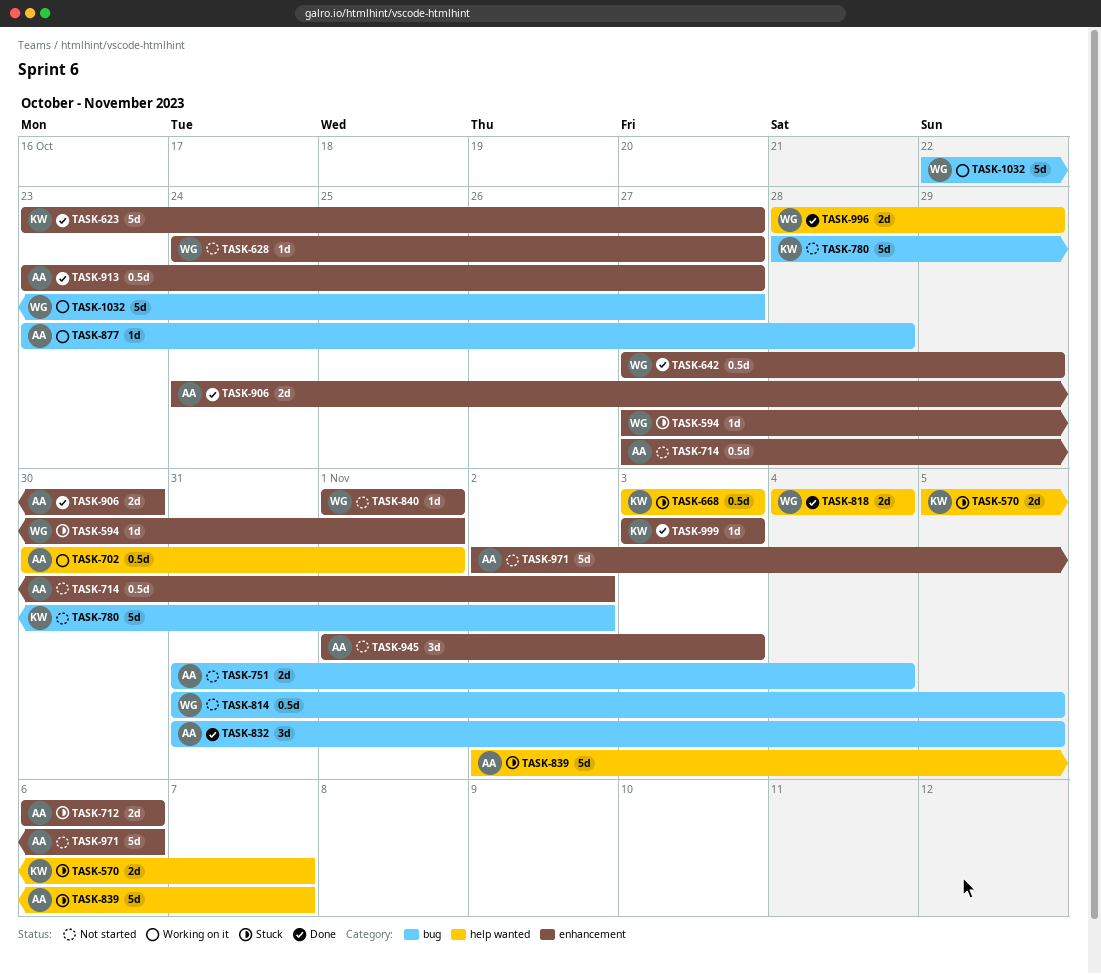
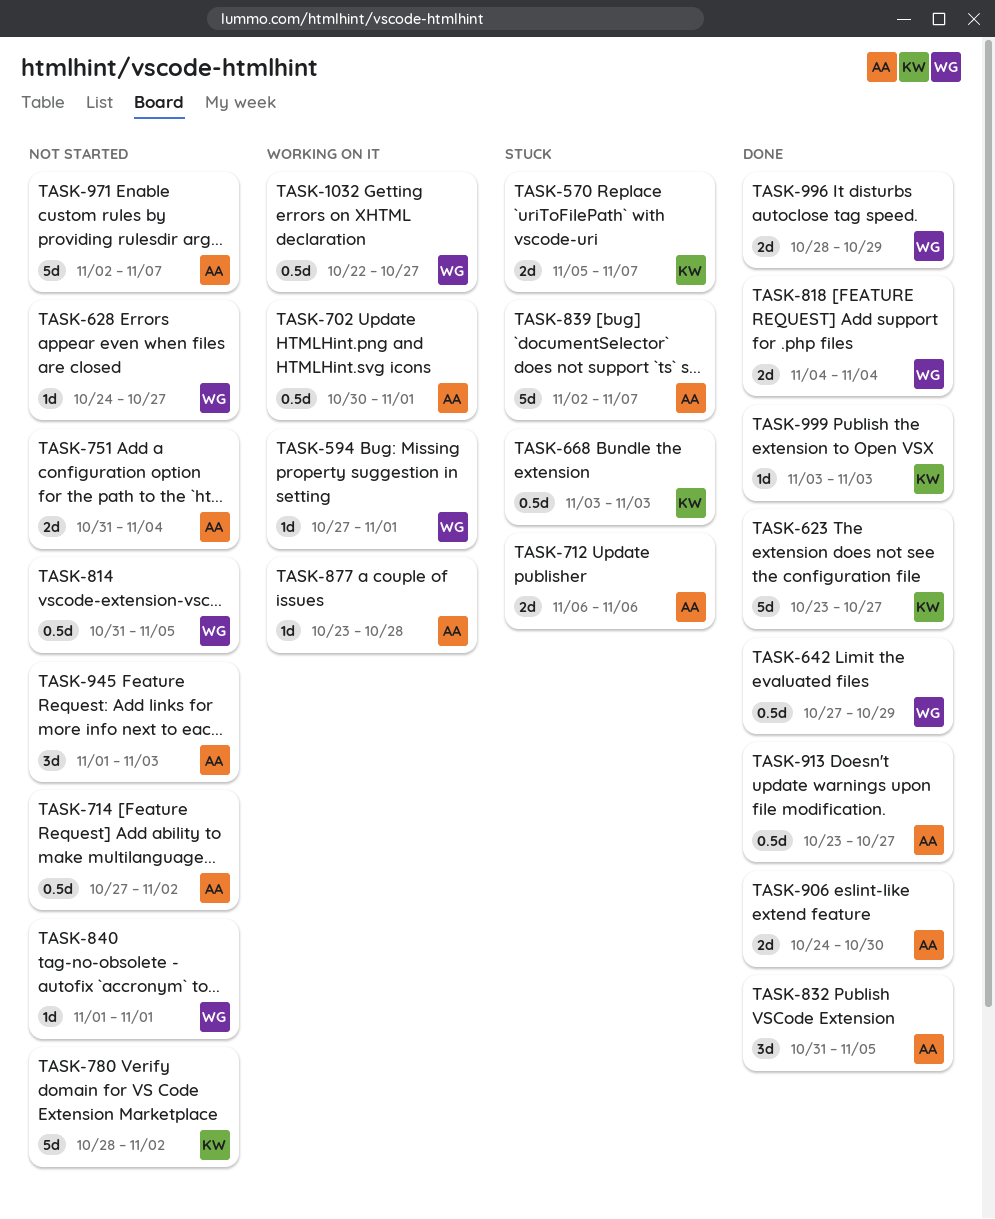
TASK-594, status: Stuck -> Working on it
TASK-971, due: Nov 6 -> Nov 7
TASK-1032, estimate: 5d -> 0.5d

